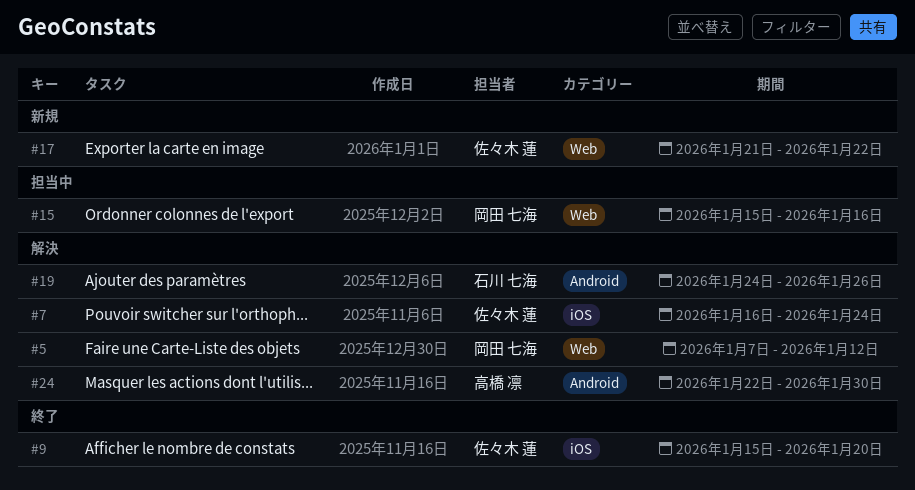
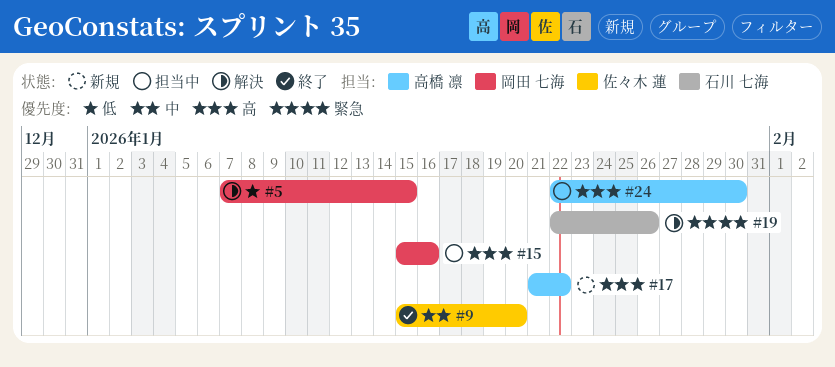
#5, due: Jan 12 -> Jan 15
#7: present -> none
#17, owner: 佐々木 蓮 -> 高橋 凛
#19, start: Jan 24 -> Jan 22
#24, status: 解決 -> 担当中

